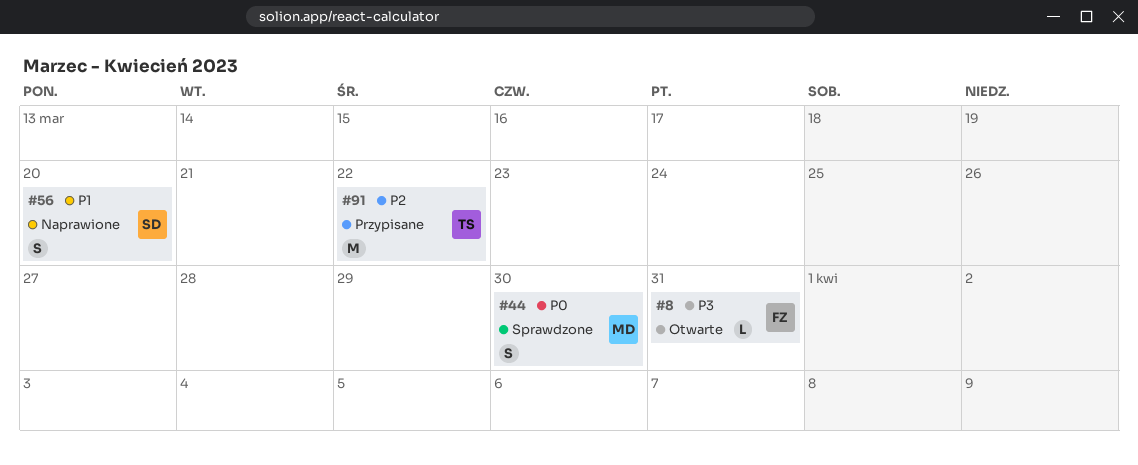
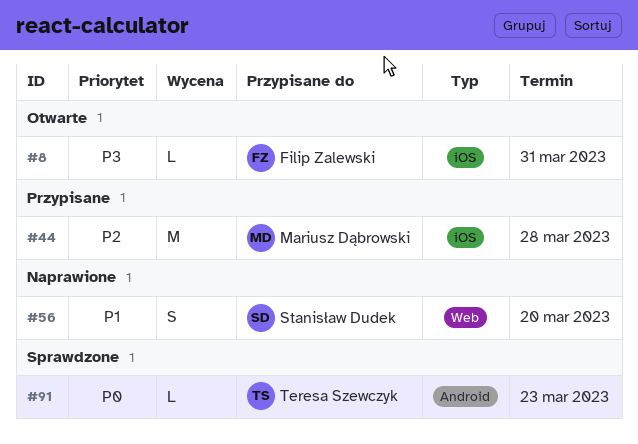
#44, status: Sprawdzone -> Przypisane
#44, priority: P0 -> P2
#44, estimate: S -> M
#44, due: Mar 30 -> Mar 28
#91, status: Przypisane -> Sprawdzone
#91, priority: P2 -> P0
#91, estimate: M -> L
#91, due: Mar 22 -> Mar 23

